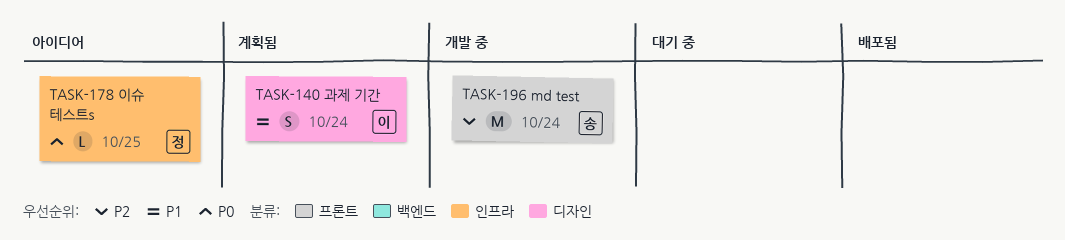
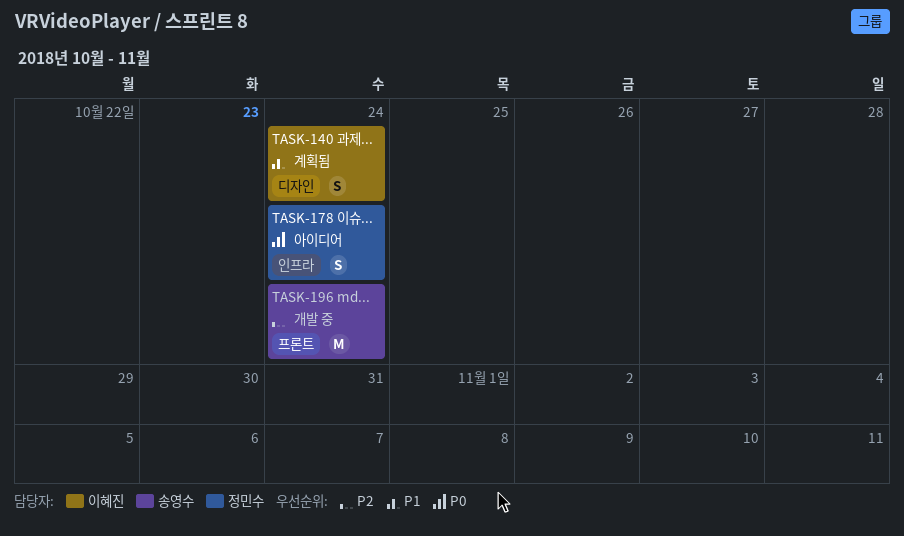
TASK-178, estimate: L -> S
TASK-178, due: Oct 25 -> Oct 24

